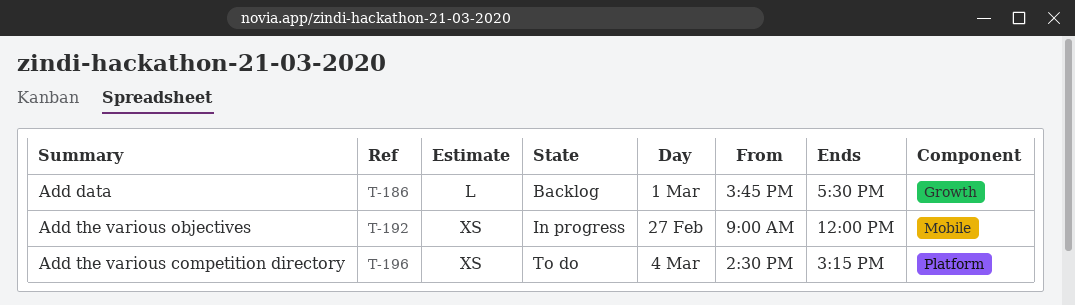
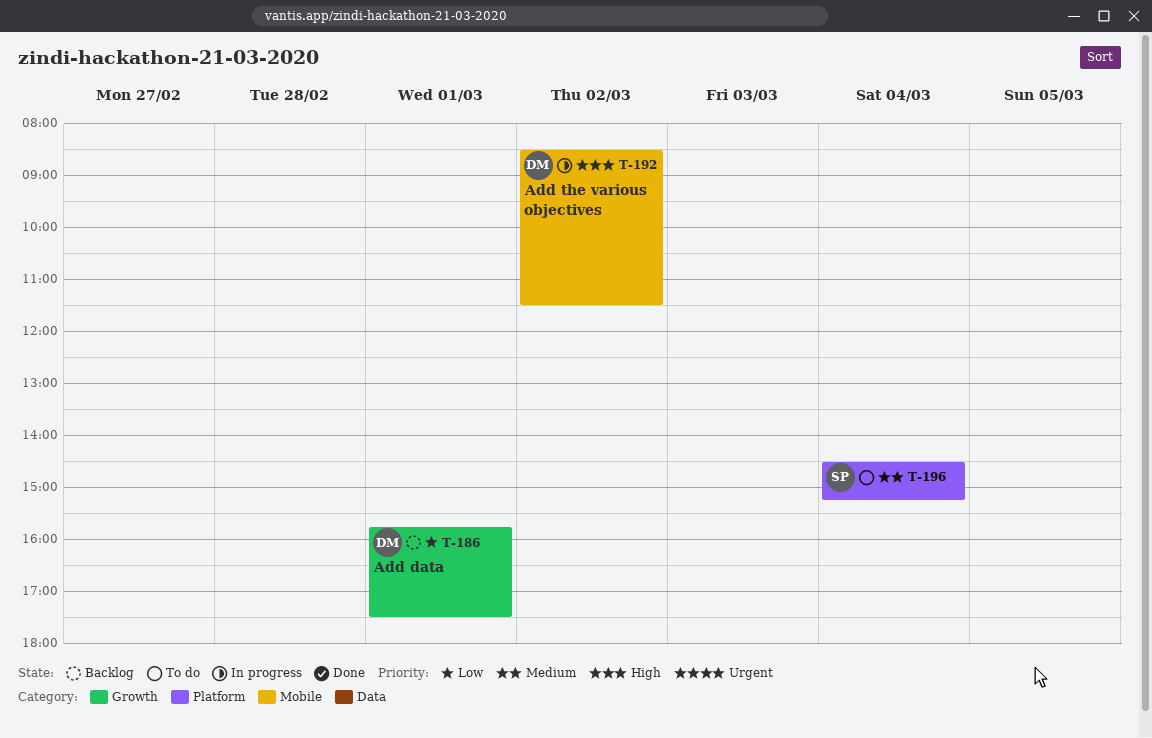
T-192, day: Feb 27 -> Mar 2
T-192, begins: 09:00 -> 08:30
T-192, ends: 12:00 -> 11:30

